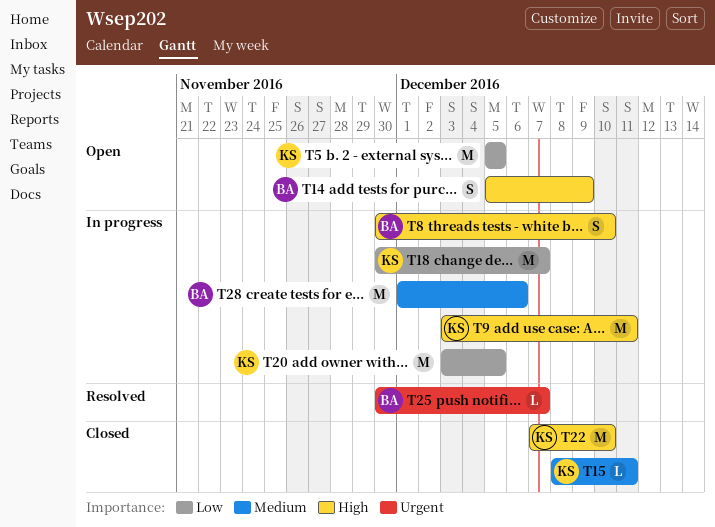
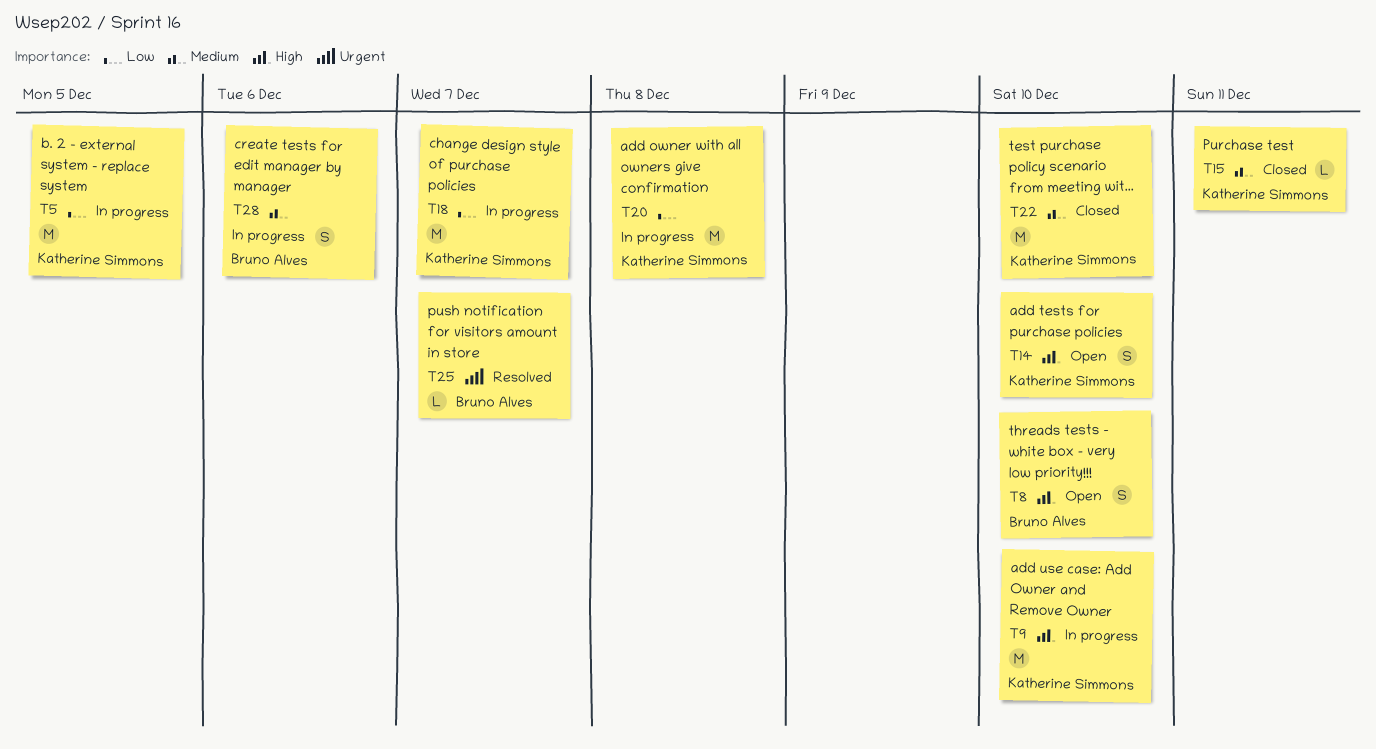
T5, status: Open -> In progress
T8, status: In progress -> Open
T9, due: Dec 11 -> Dec 10
T14, owner: Bruno Alves -> Katherine Simmons
T14, due: Dec 9 -> Dec 10
T20, due: Dec 5 -> Dec 8
T22, priority: High -> Medium
T28, estimate: M -> S

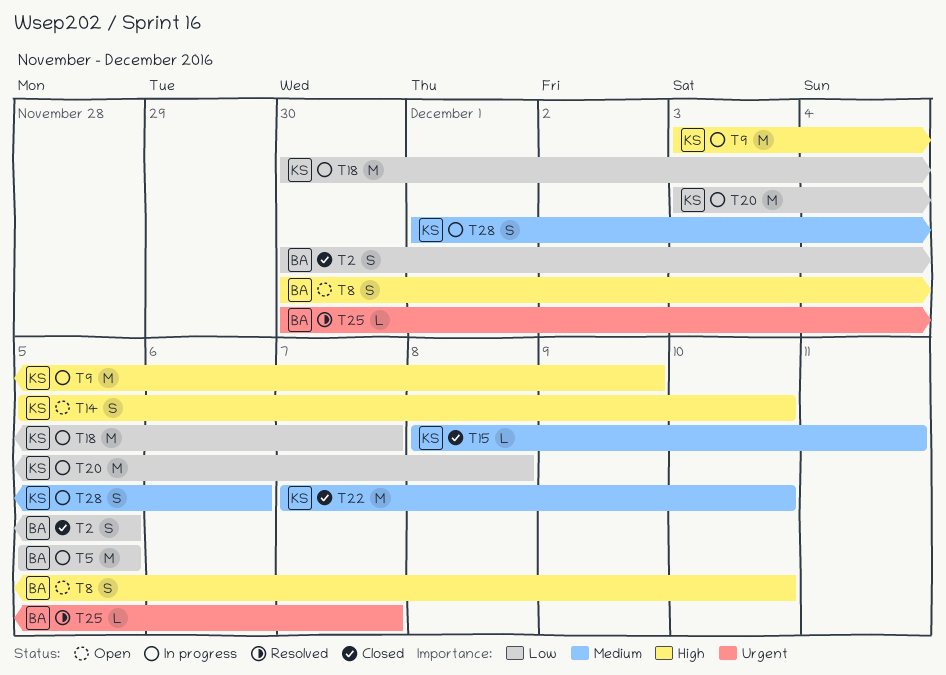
T2: none -> present
T5, owner: Katherine Simmons -> Bruno Alves
T9, due: Dec 10 -> Dec 9
T28, owner: Bruno Alves -> Katherine Simmons

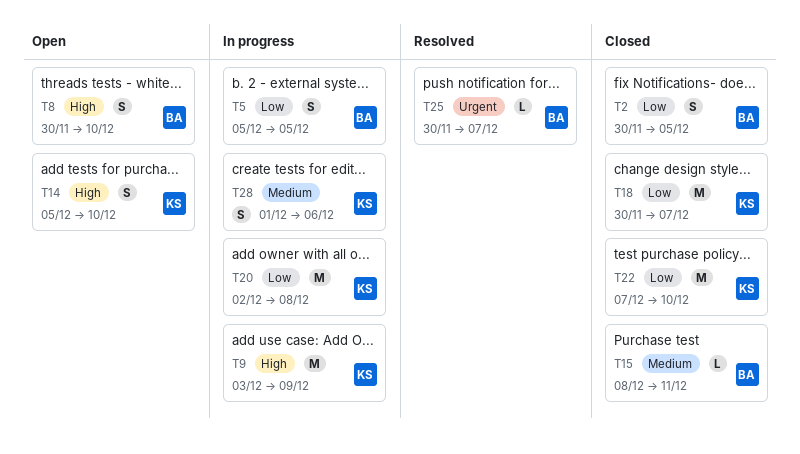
T5, estimate: M -> S
T15, owner: KS -> BA
T18, status: In progress -> Closed
T20, start: Dec 3 -> Dec 2
T22, priority: Medium -> Low

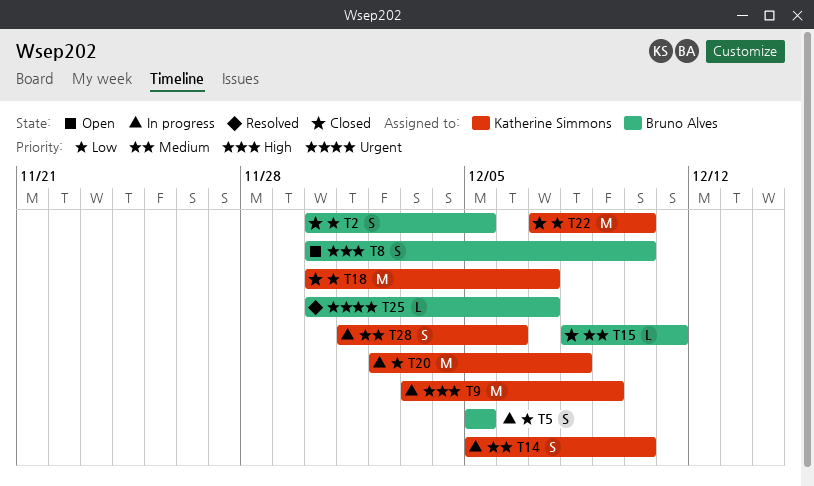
T14, status: Open -> In progress
T14, priority: High -> Medium

